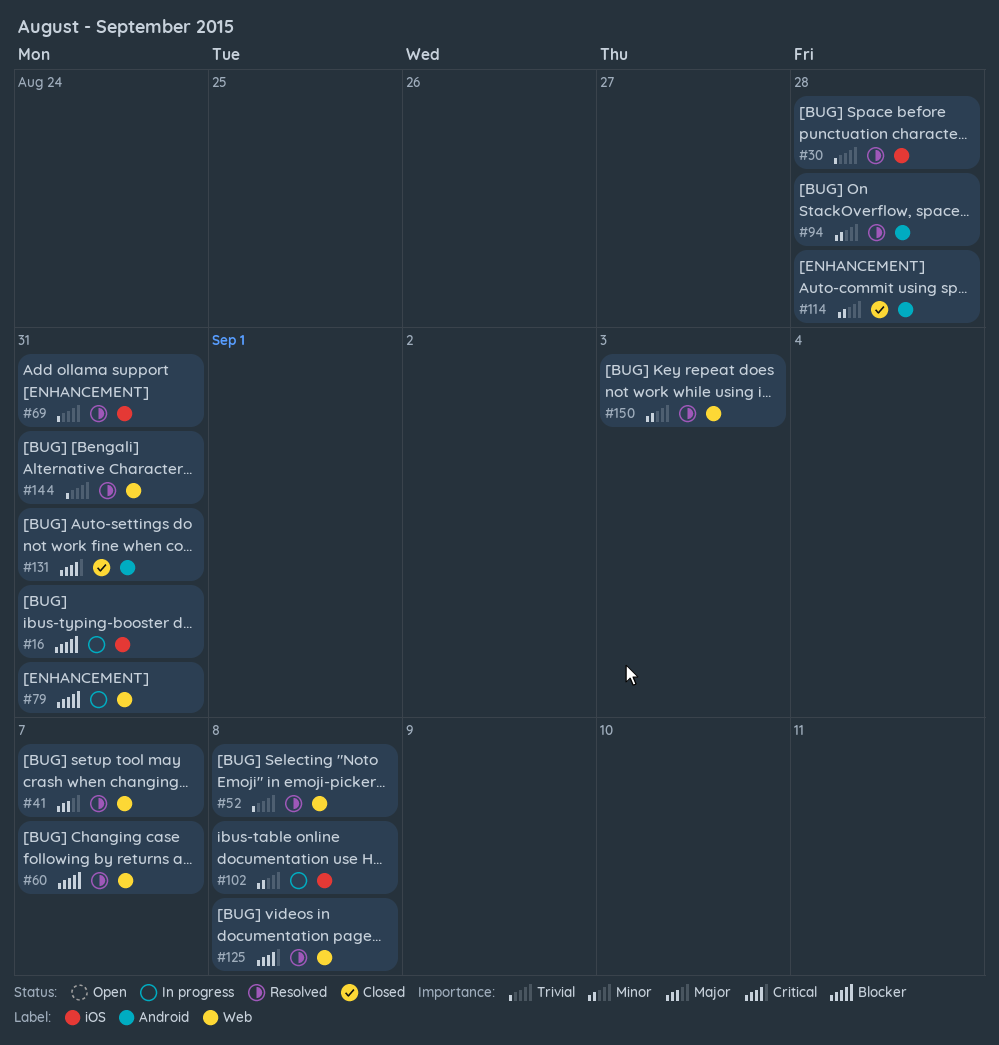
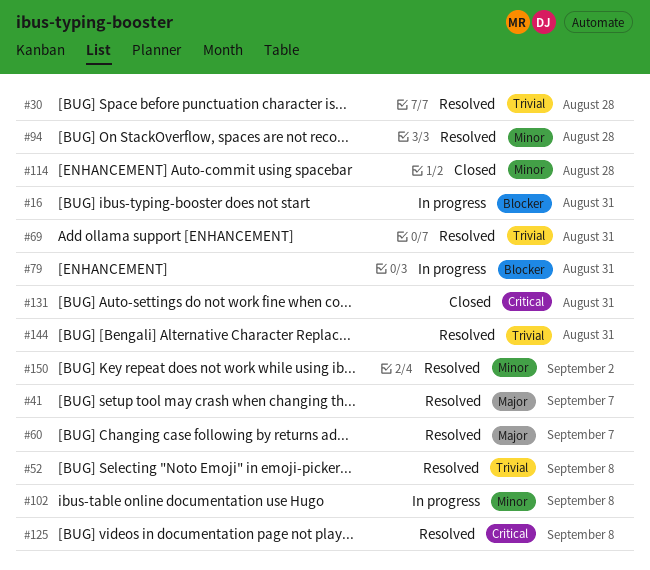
#60, priority: Blocker -> Major
#150, due: Sep 3 -> Sep 2

